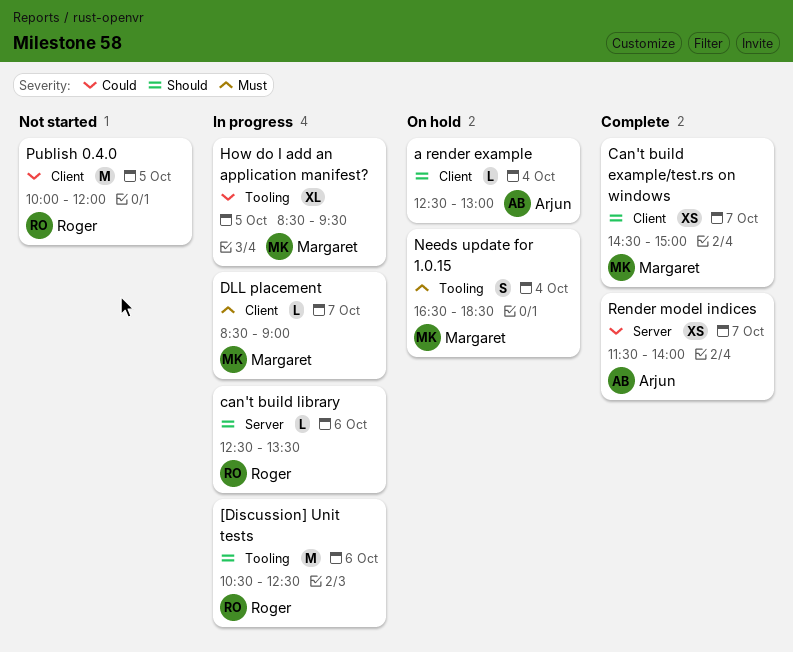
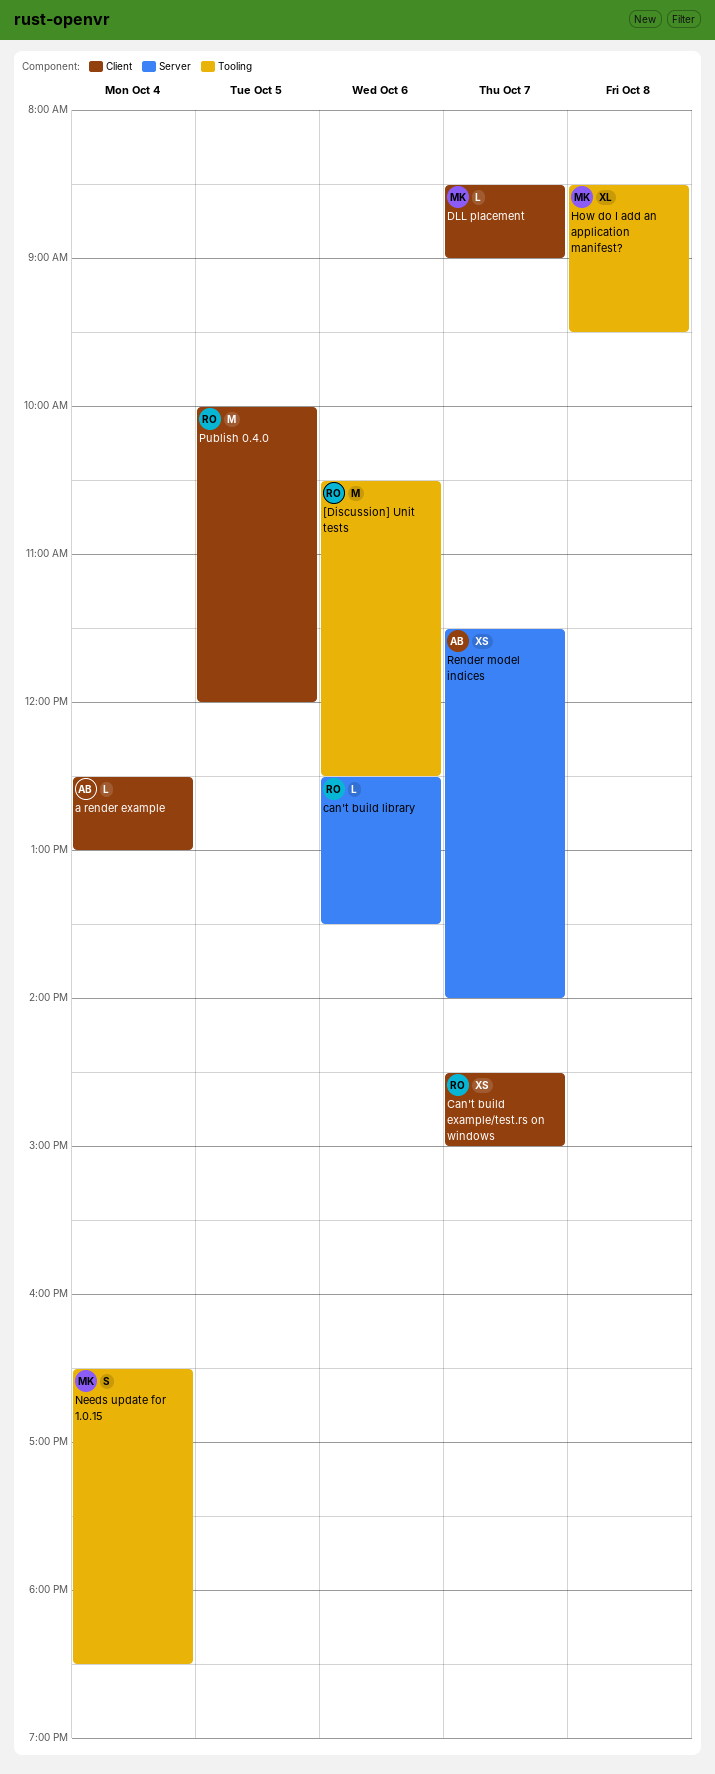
Can't build example/test.rs on windows, owner: Margaret -> Roger
How do I add an application manifest?, day: Oct 5 -> Oct 8

